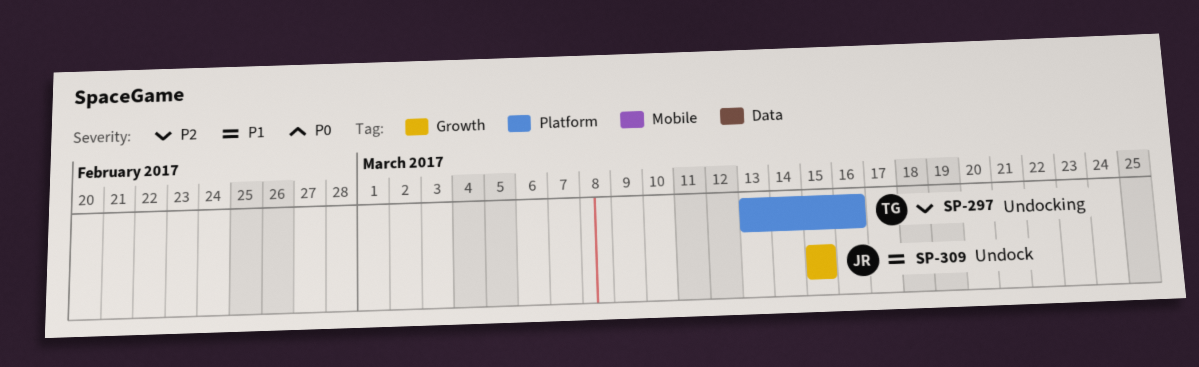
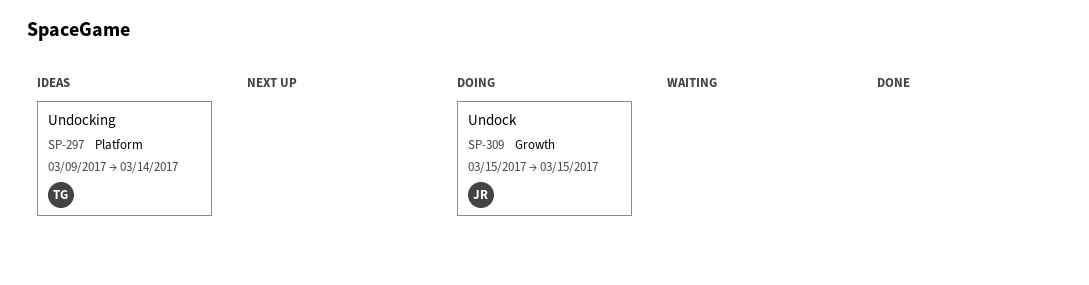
SP-297, start: Mar 13 -> Mar 9
SP-297, due: Mar 16 -> Mar 14

